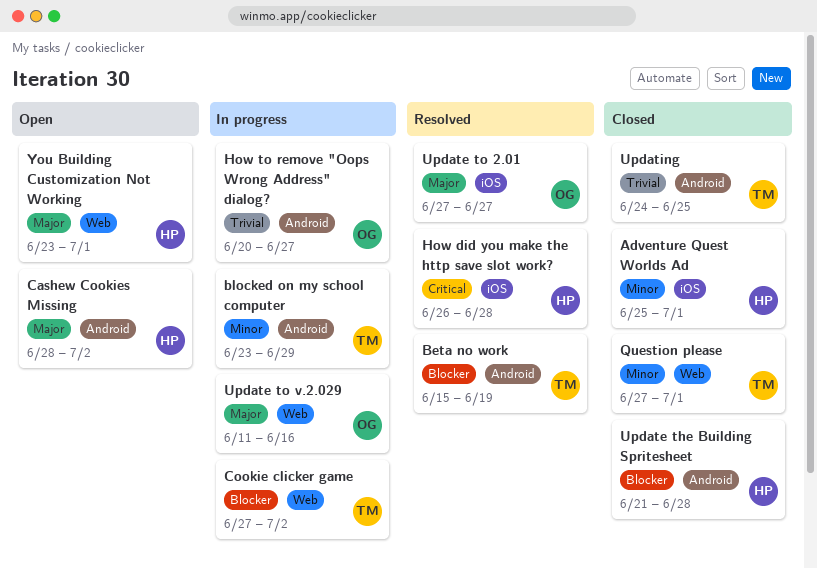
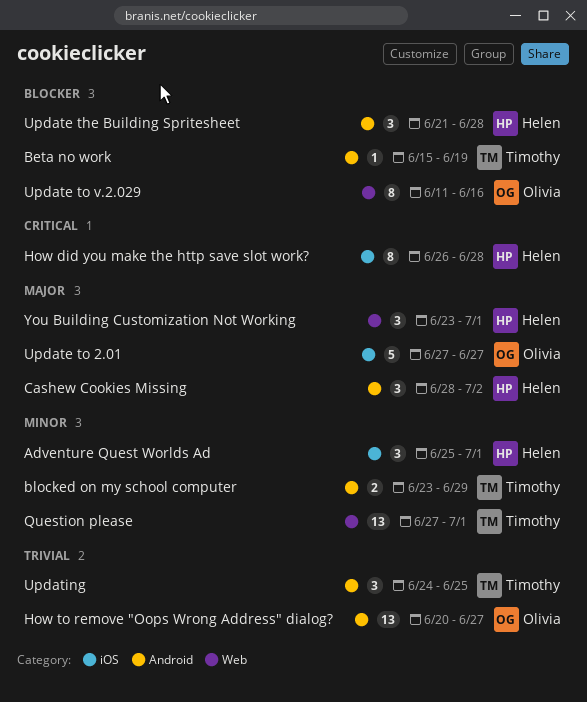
Cookie clicker game: present -> none
Update to v.2.029, priority: Major -> Blocker

